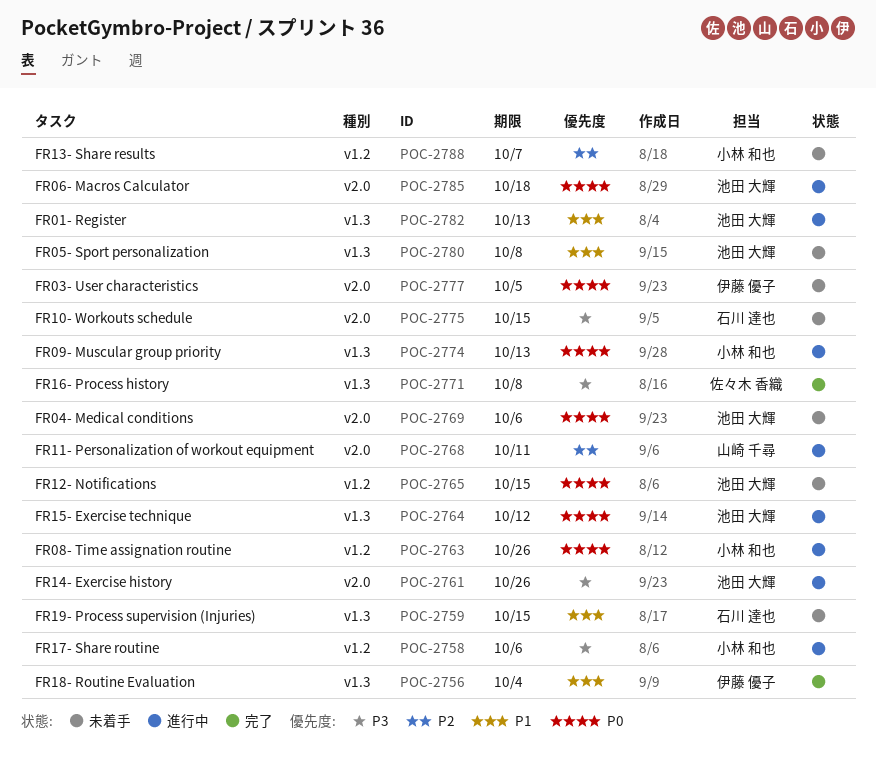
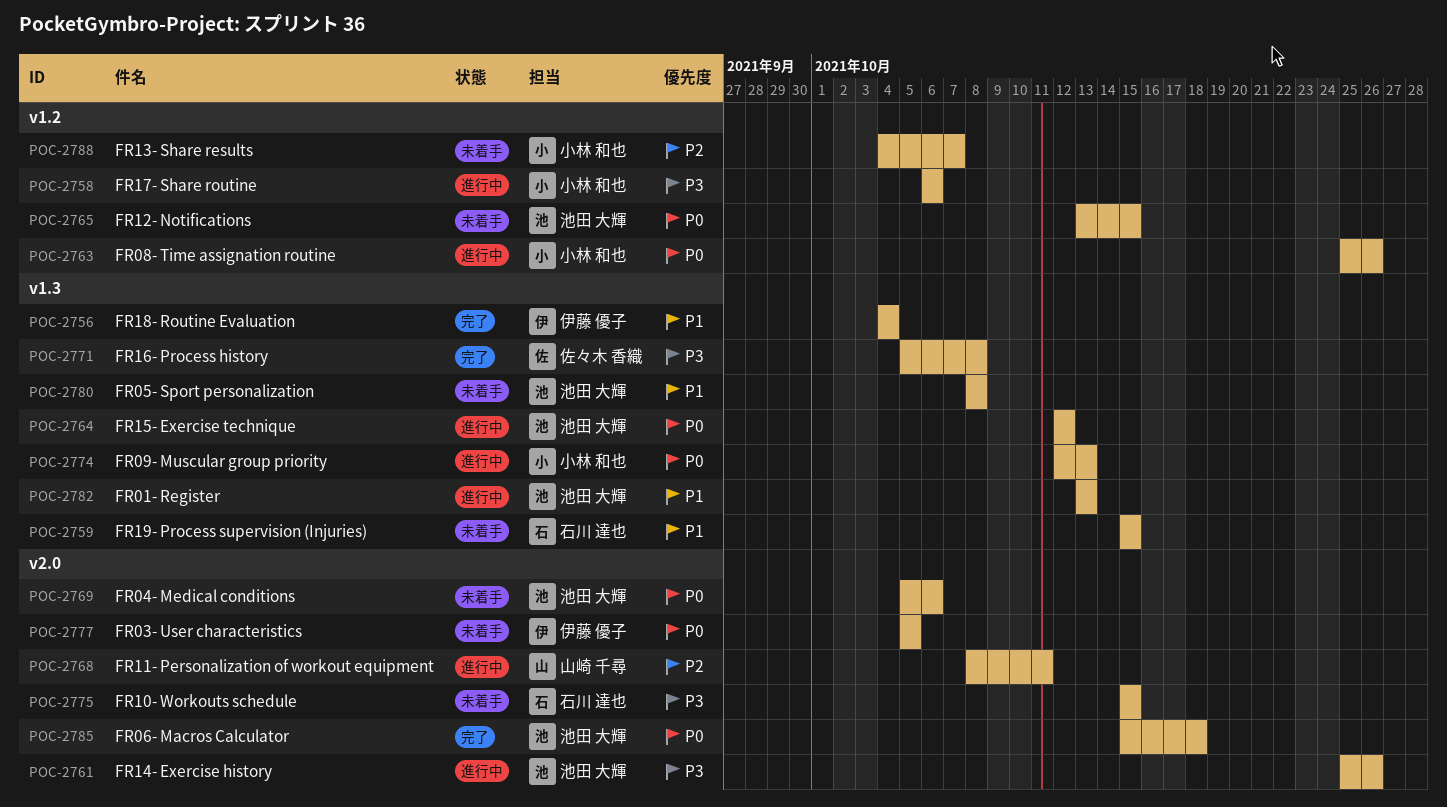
POC-2785, status: 進行中 -> 完了

